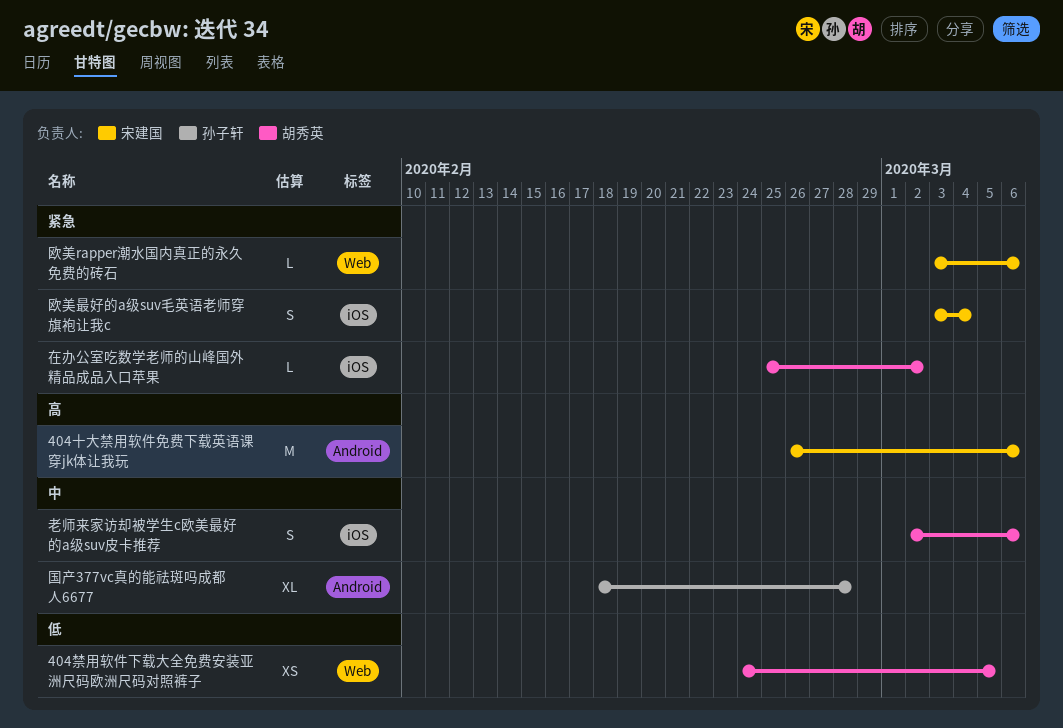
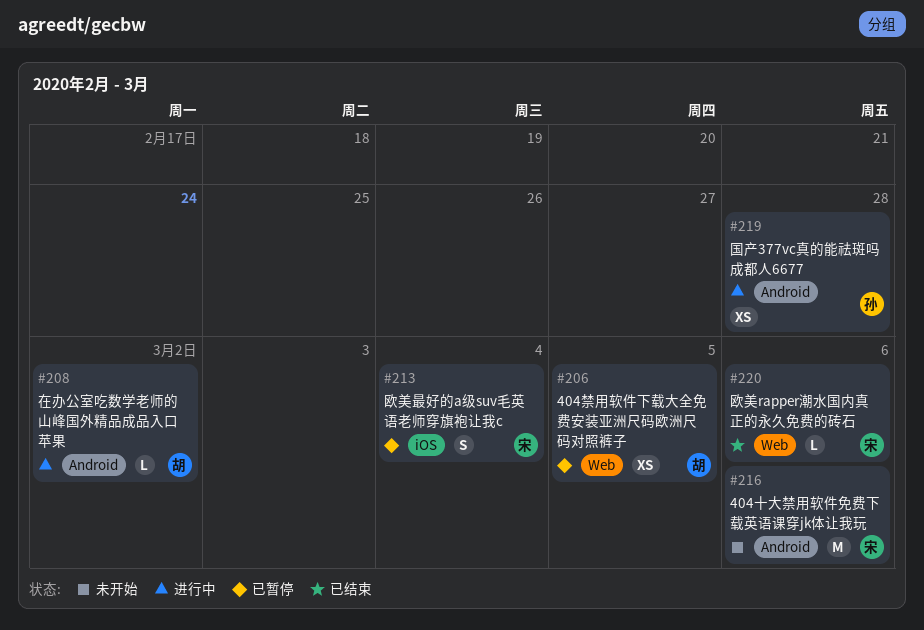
国产377vc真的能祛斑吗成都人6677, estimate: XL -> XS
在办公室吃数学老师的山峰国外精品成品入口苹果, label: iOS -> Android
老师来家访却被学生c欧美最好的a级suv皮卡推荐: present -> none

